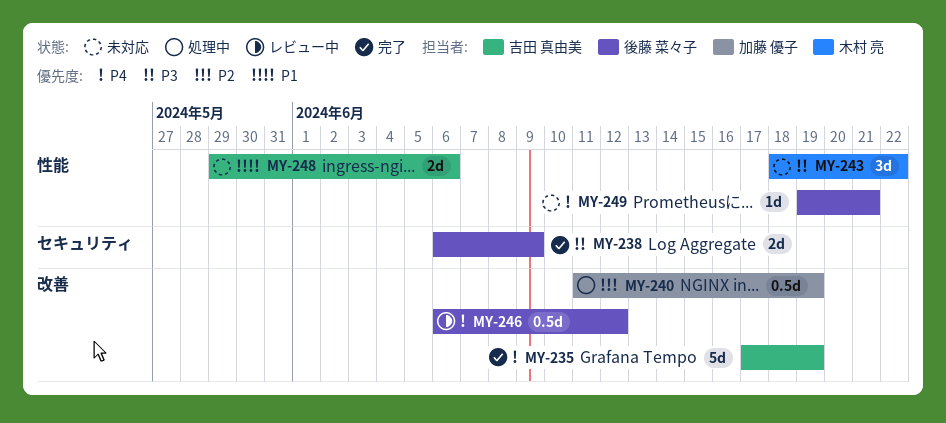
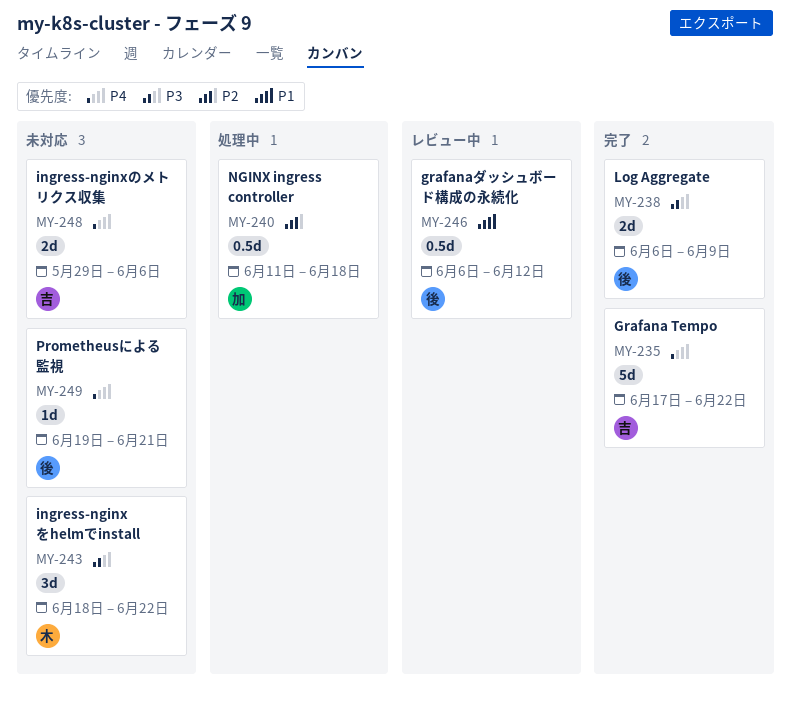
MY-235, due: Jun 19 -> Jun 22
MY-240, due: Jun 19 -> Jun 18
MY-246, priority: P4 -> P1
MY-248, priority: P1 -> P4

